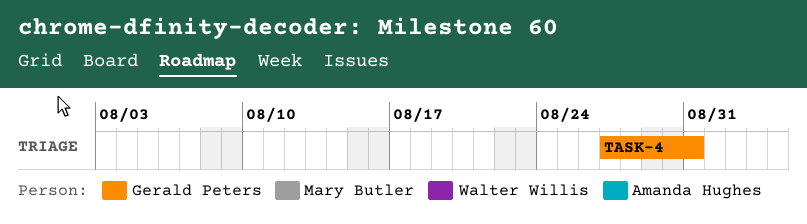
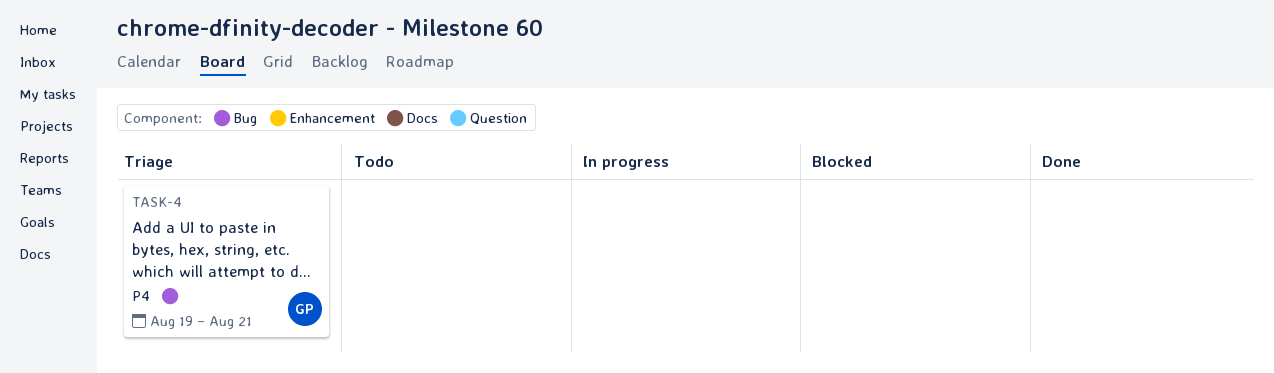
TASK-4, start: Aug 27 -> Aug 19
TASK-4, due: Aug 31 -> Aug 21

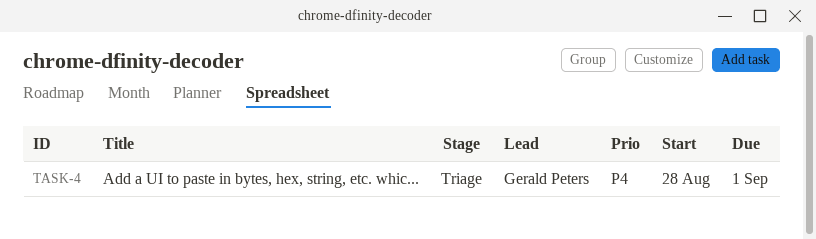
TASK-4, start: Aug 19 -> Aug 28
TASK-4, due: Aug 21 -> Sep 1

